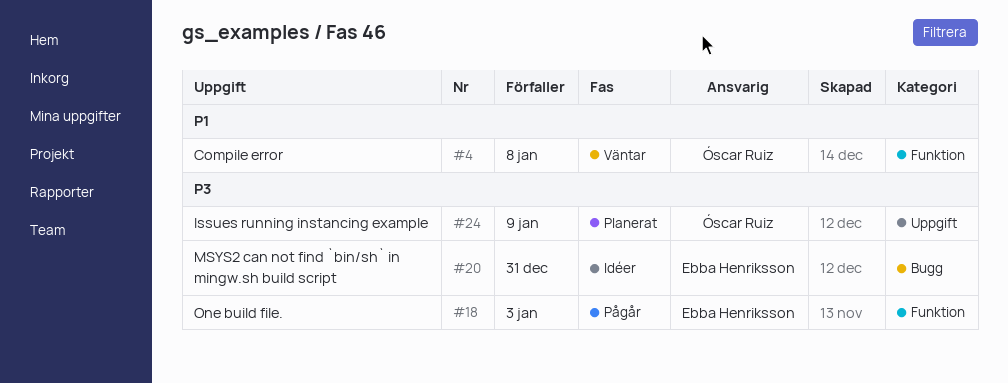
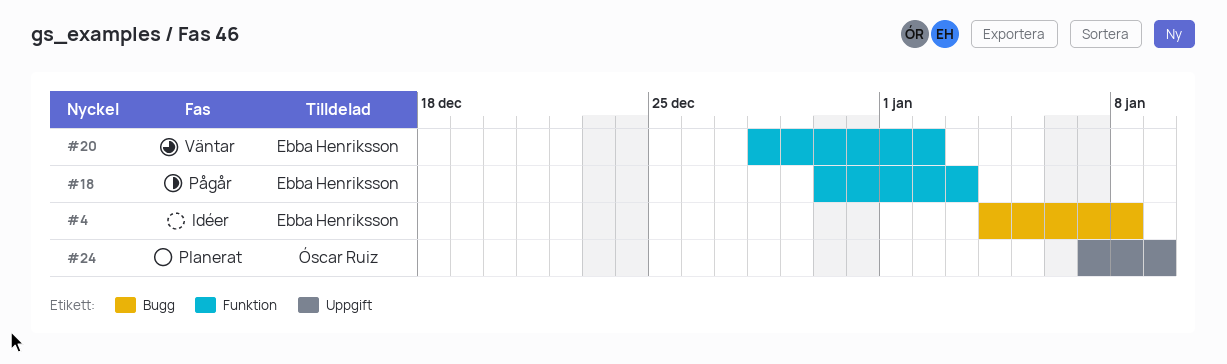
#4, status: Väntar -> Idéer
#4, owner: Óscar Ruiz -> Ebba Henriksson
#4, label: Funktion -> Bugg
#20, status: Idéer -> Väntar
#20, label: Bugg -> Funktion
#20, due: Dec 31 -> Jan 2

